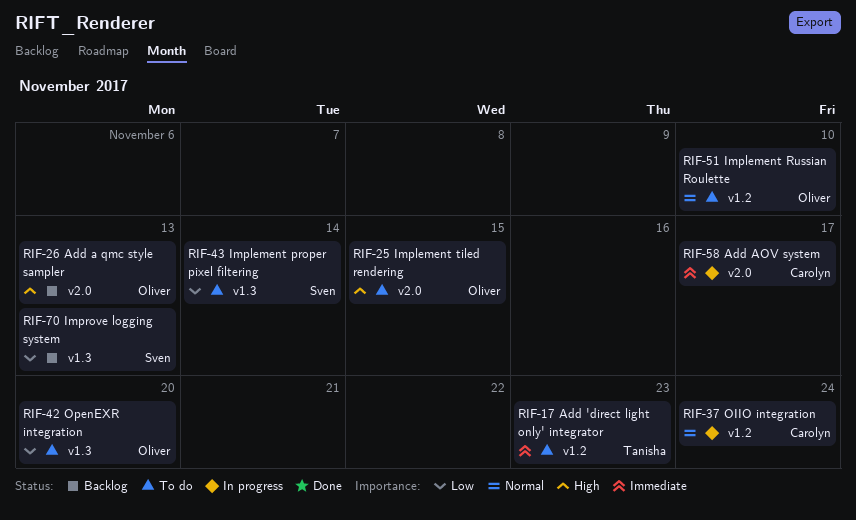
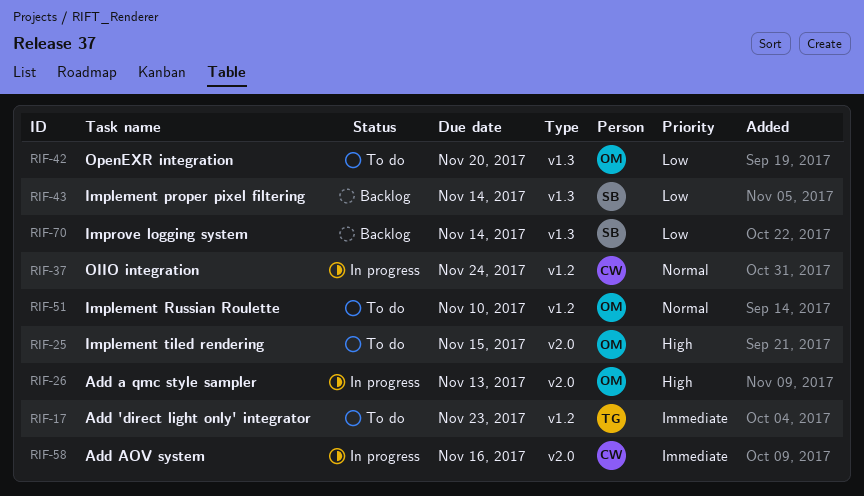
RIF-26, status: Backlog -> In progress
RIF-43, status: To do -> Backlog
RIF-58, due: Nov 17 -> Nov 16
RIF-70, due: Nov 13 -> Nov 14

